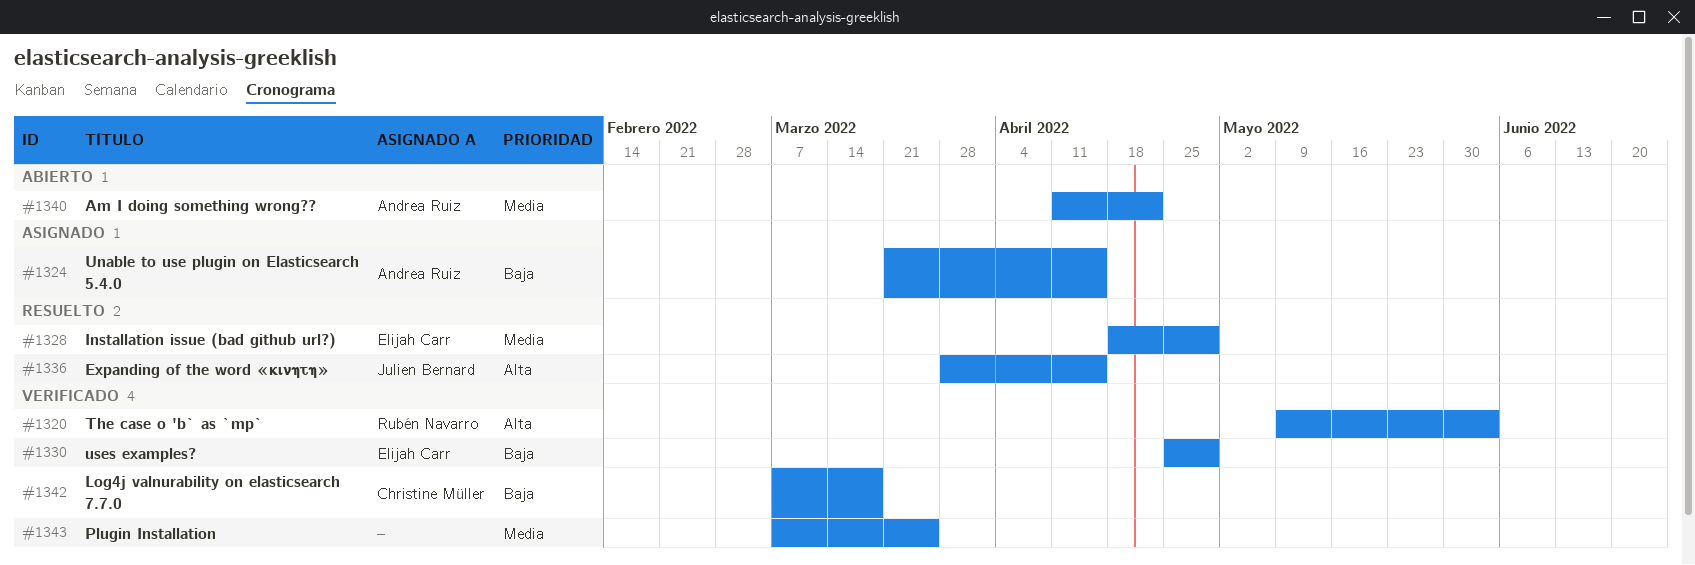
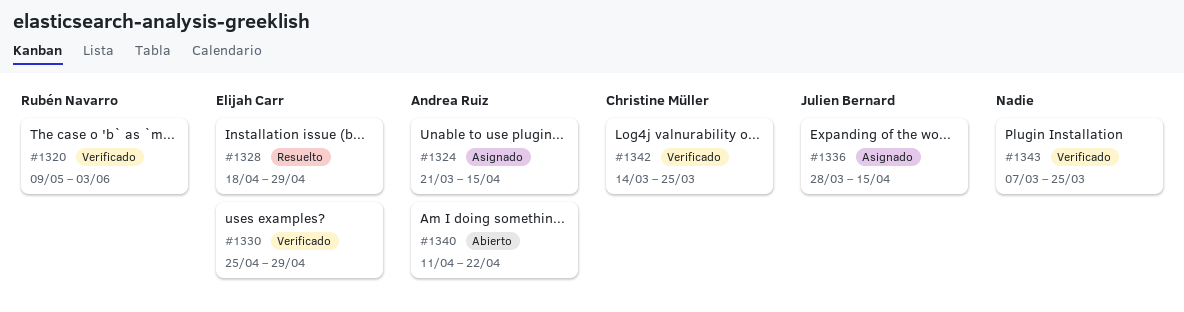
#1336, status: Resuelto -> Asignado
#1342, start: Mar 7 -> Mar 14
#1342, due: Mar 18 -> Mar 25

